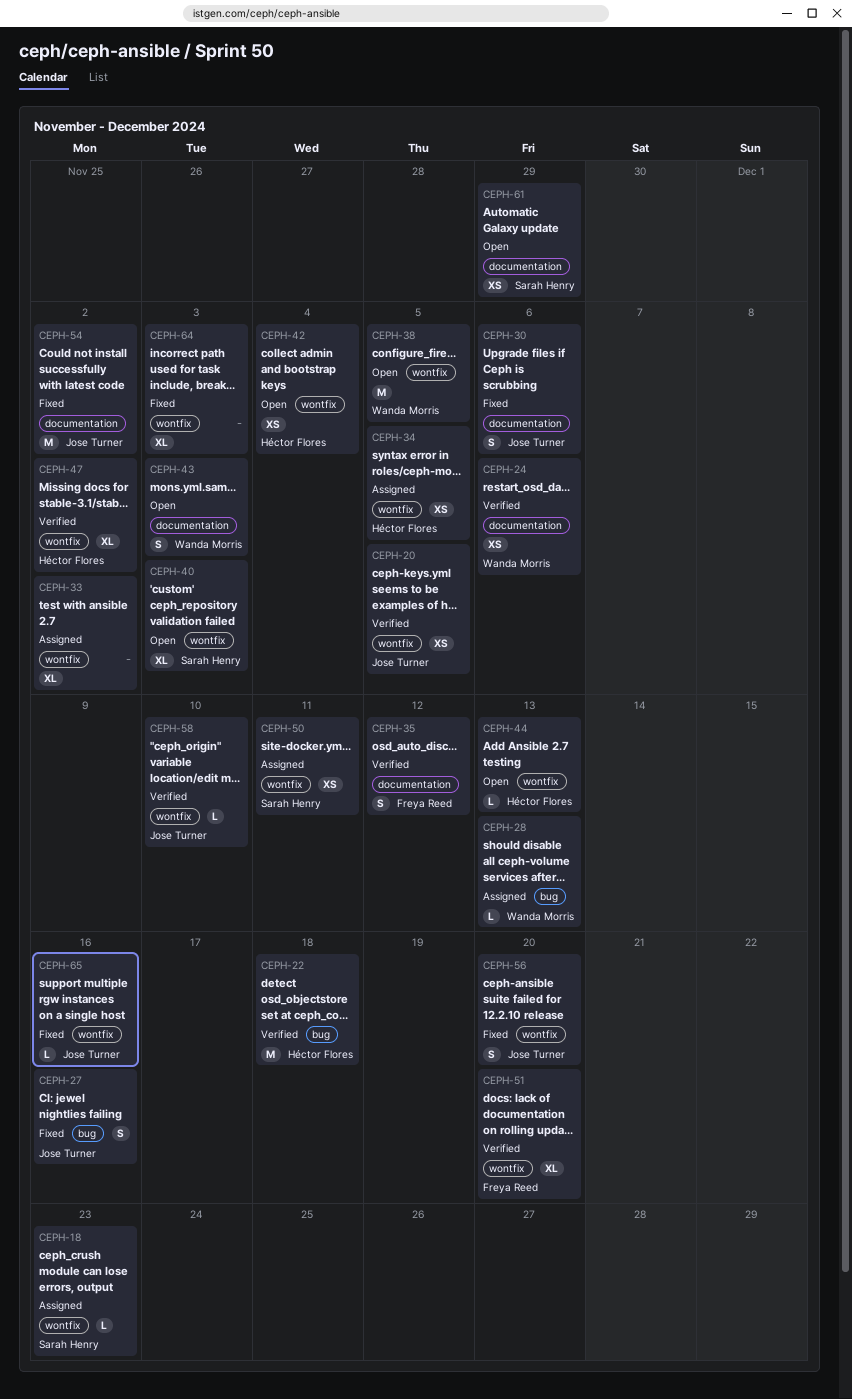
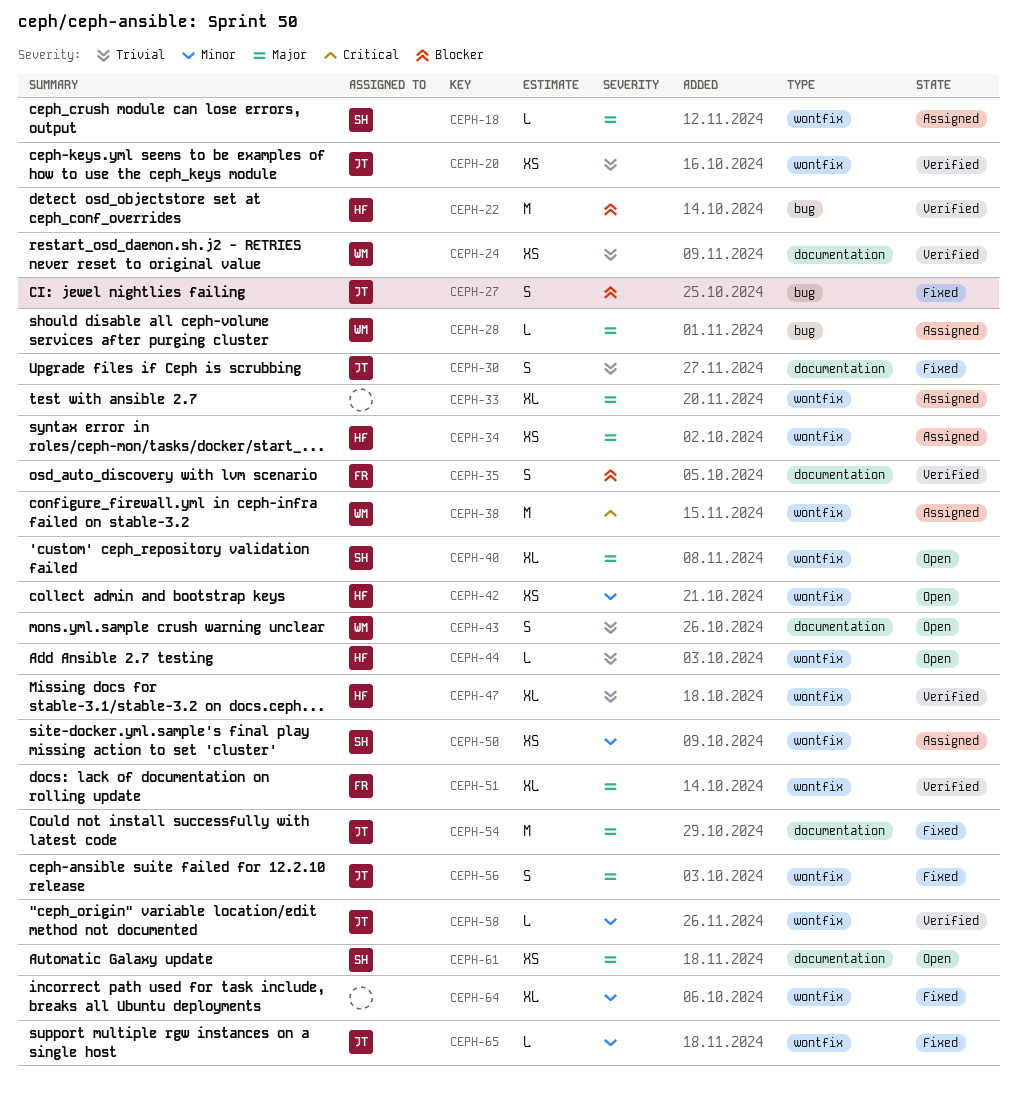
CEPH-38, status: Open -> Assigned

